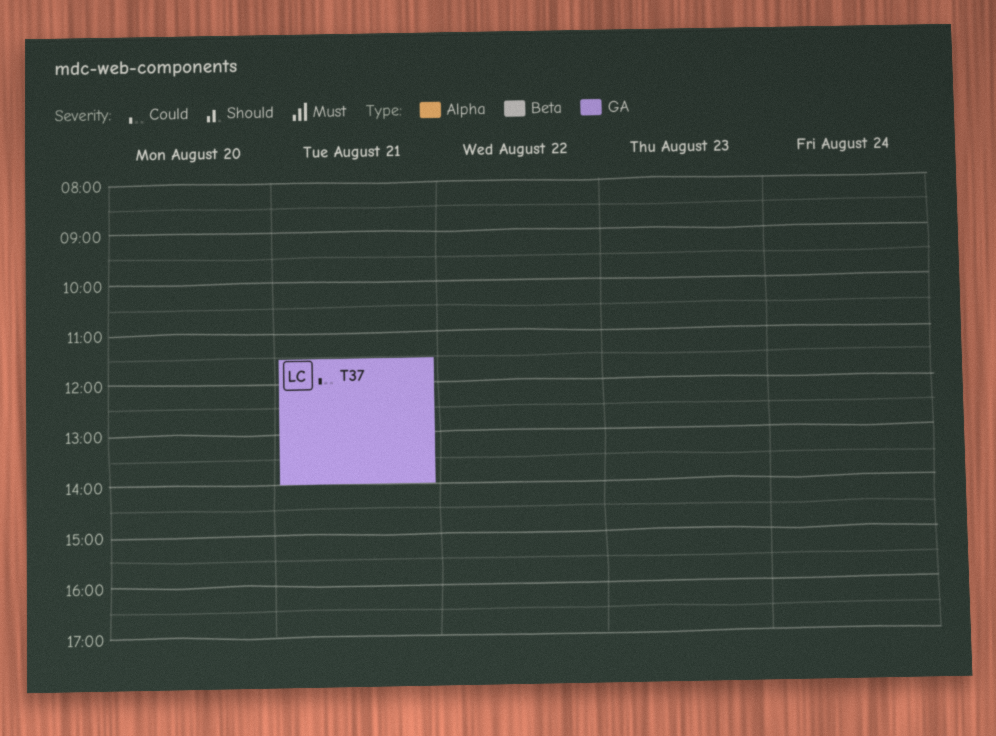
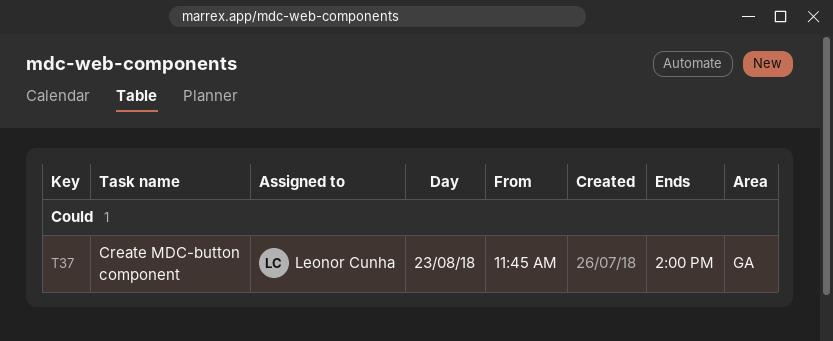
T37, day: Aug 21 -> Aug 23
T37, begins: 11:30 -> 11:45

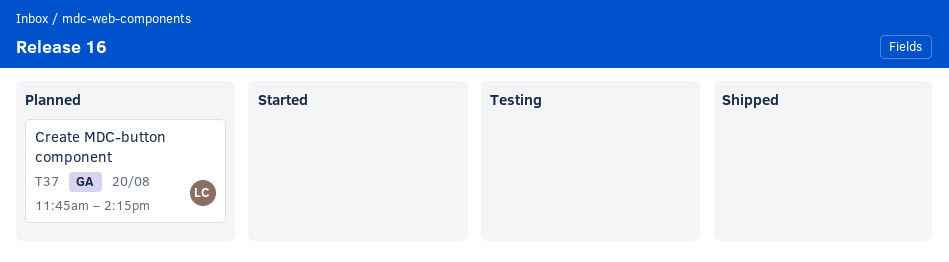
T37, day: Aug 23 -> Aug 20
T37, ends: 14:00 -> 14:15

